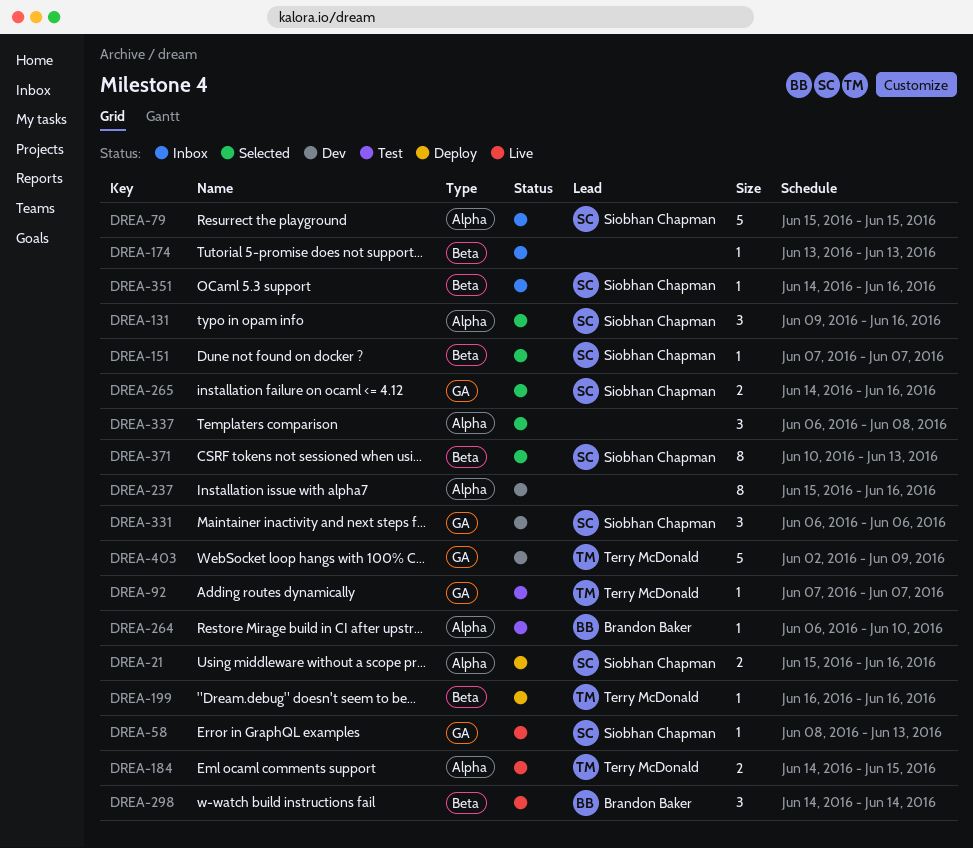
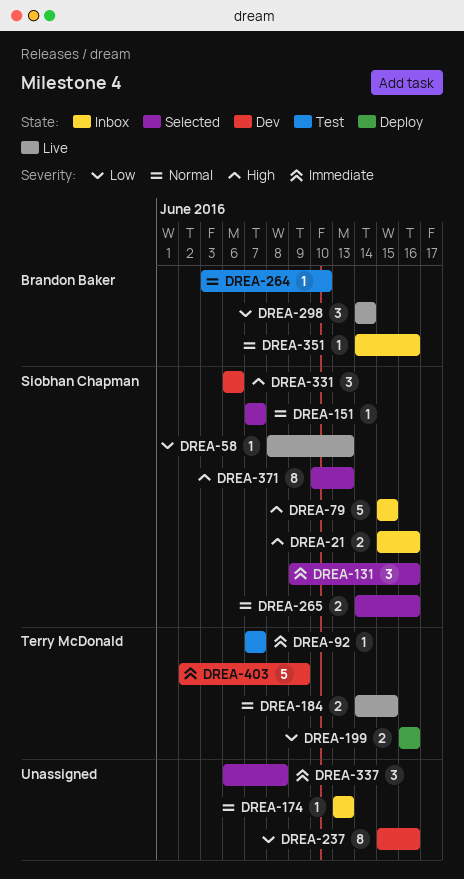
DREA-21, status: Deploy -> Inbox
DREA-199, estimate: 1 -> 2
DREA-264, start: Jun 6 -> Jun 3
DREA-351, owner: Siobhan Chapman -> Brandon Baker

